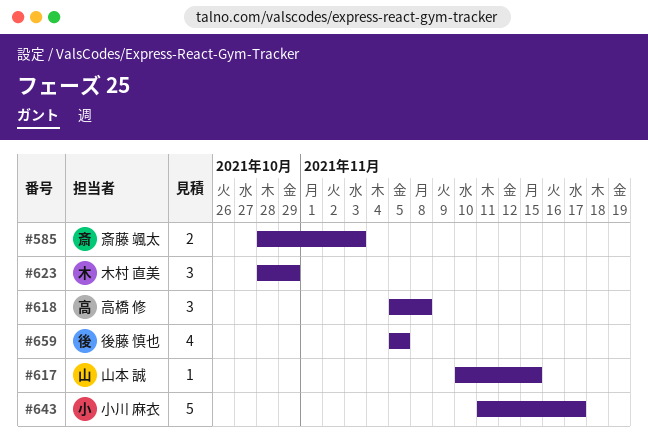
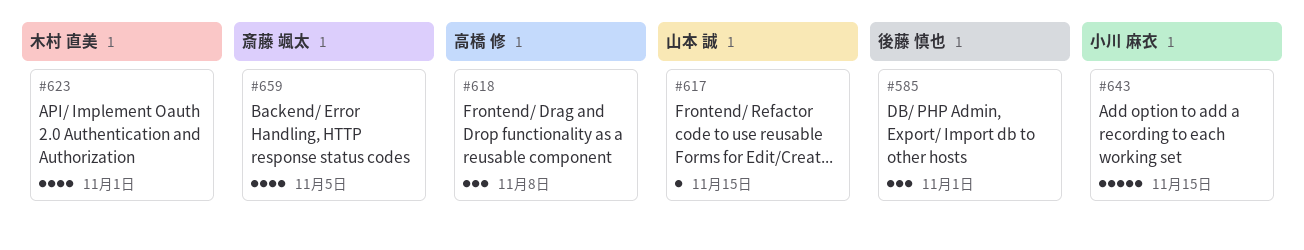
#585, owner: 斎藤 颯太 -> 後藤 慎也
#585, estimate: 2 -> 3
#585, due: Nov 3 -> Nov 1
#623, estimate: 3 -> 4
#623, due: Oct 29 -> Nov 1
#643, due: Nov 17 -> Nov 15
#659, owner: 後藤 慎也 -> 斎藤 颯太

